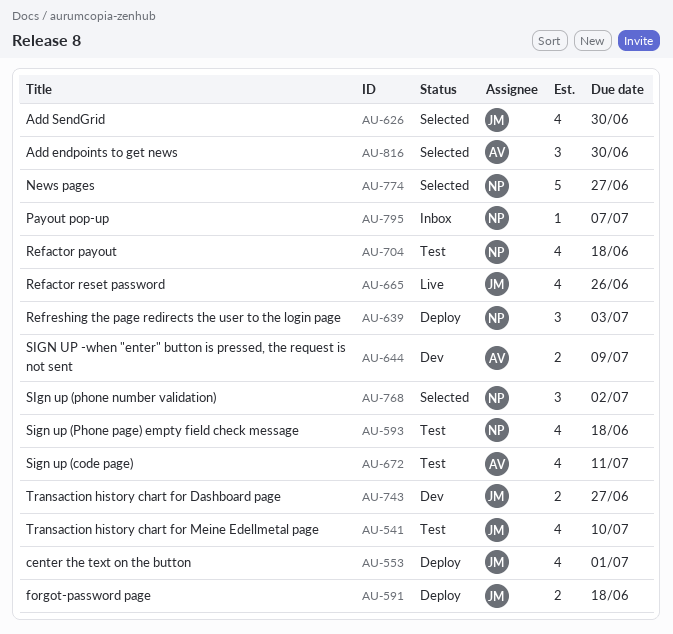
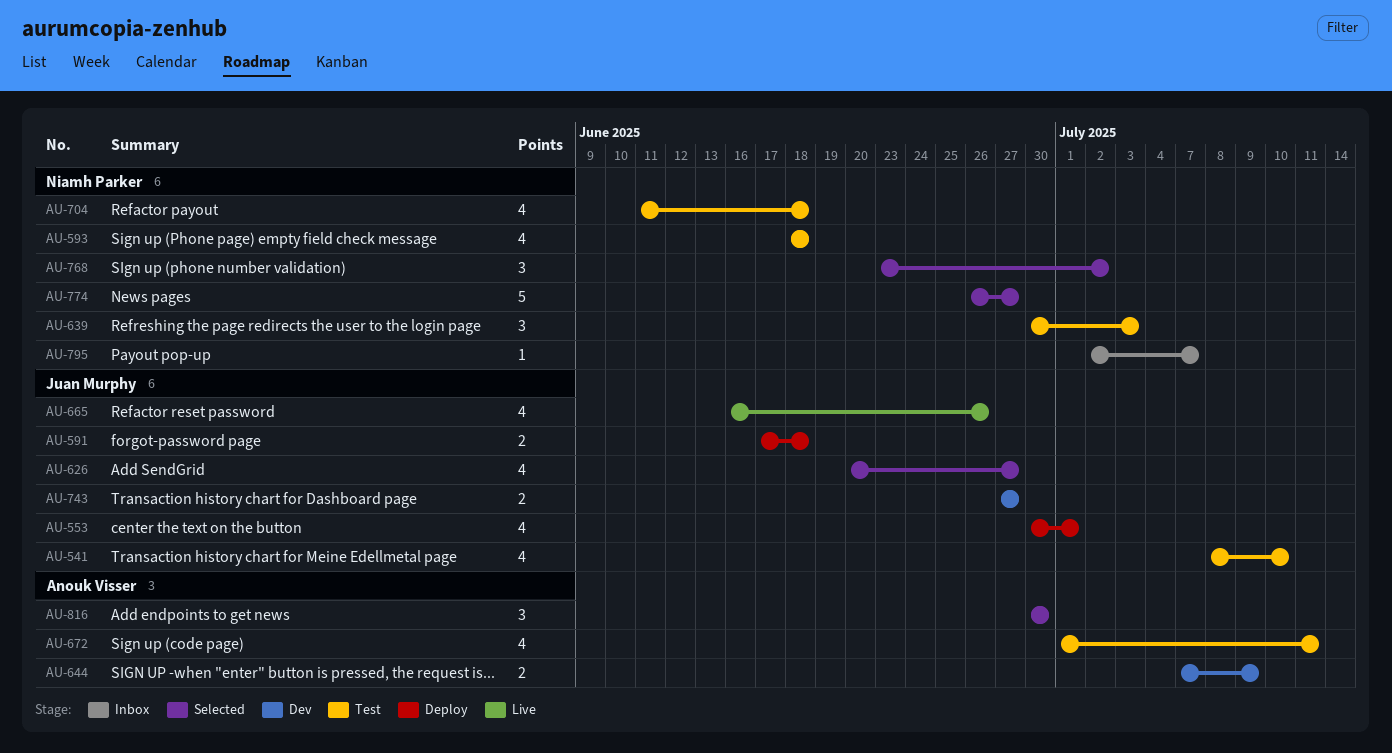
AU-626, due: Jun 30 -> Jun 27
AU-639, status: Deploy -> Test

